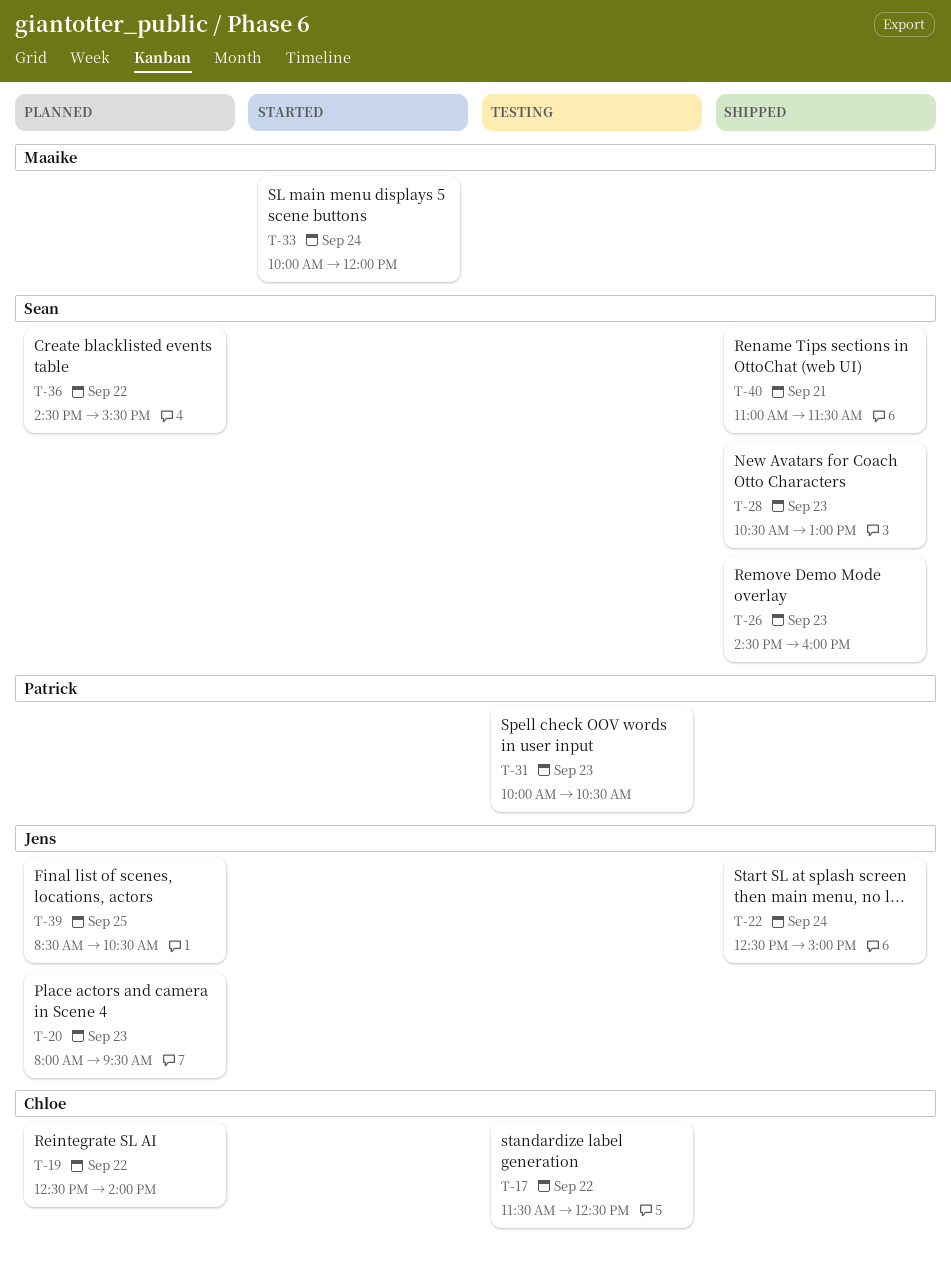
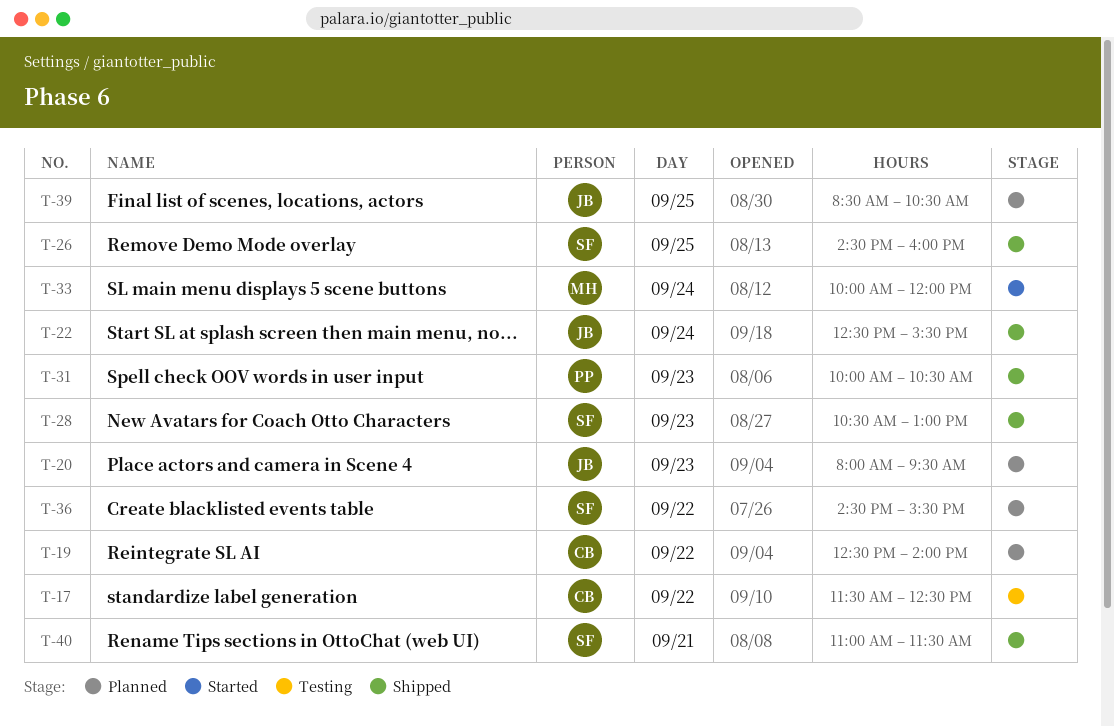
T-22, ends: 15:00 -> 15:30
T-26, day: Sep 23 -> Sep 25
T-31, status: Testing -> Shipped

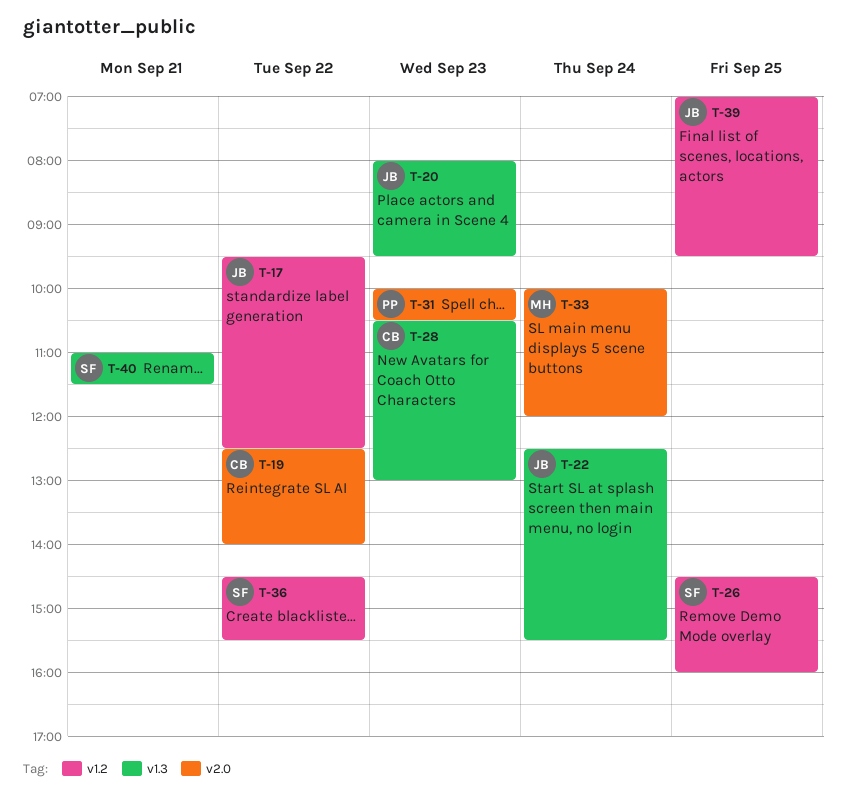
T-17, owner: CB -> JB
T-17, begins: 11:30 -> 09:30
T-28, owner: SF -> CB
T-39, begins: 08:30 -> 07:00
T-39, ends: 10:30 -> 09:30

